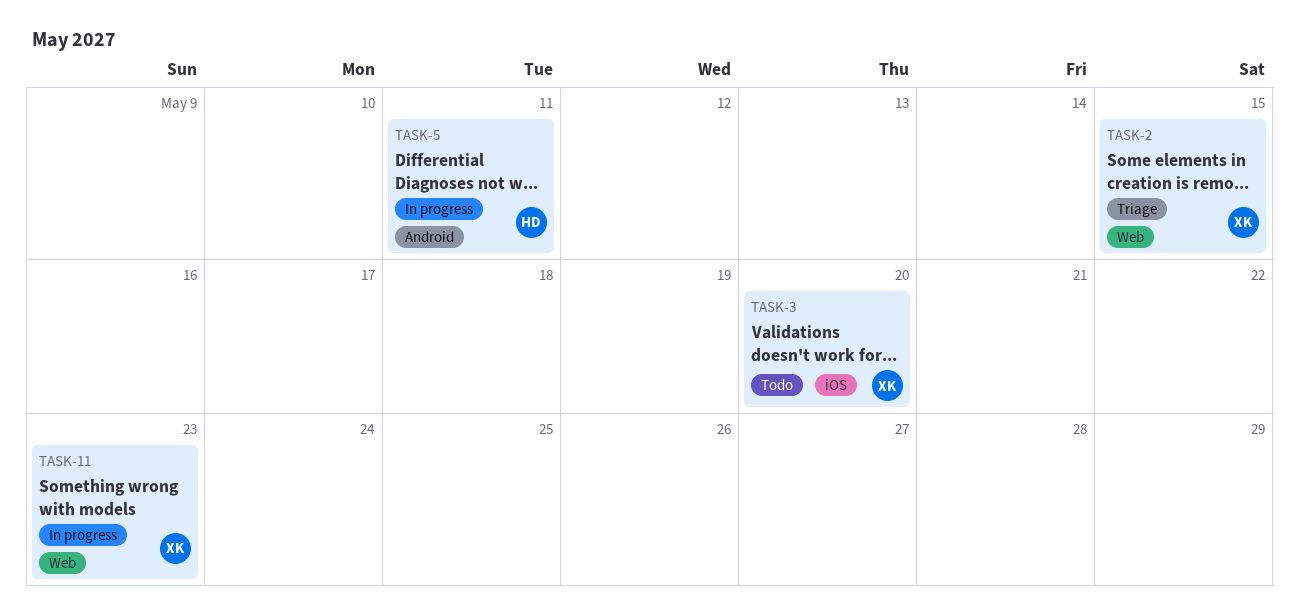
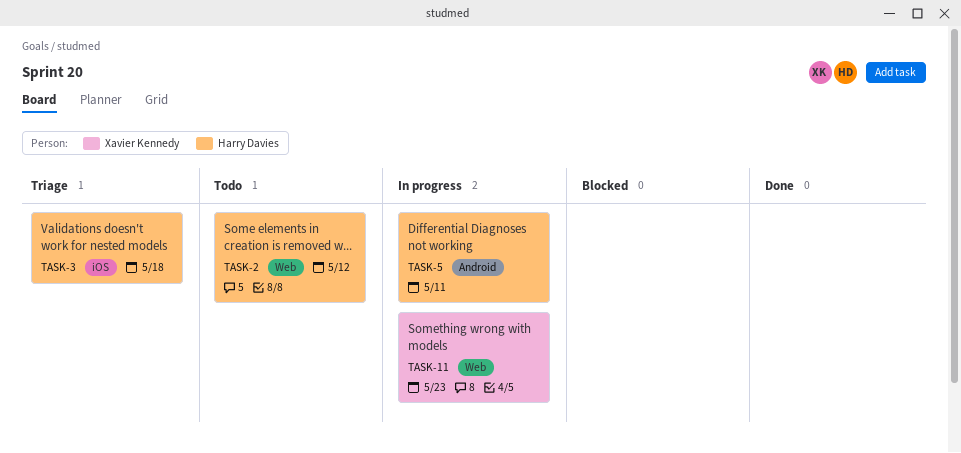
TASK-2, status: Triage -> Todo
TASK-2, owner: Xavier Kennedy -> Harry Davies
TASK-2, due: May 15 -> May 12
TASK-3, status: Todo -> Triage
TASK-3, owner: Xavier Kennedy -> Harry Davies
TASK-3, due: May 20 -> May 18

